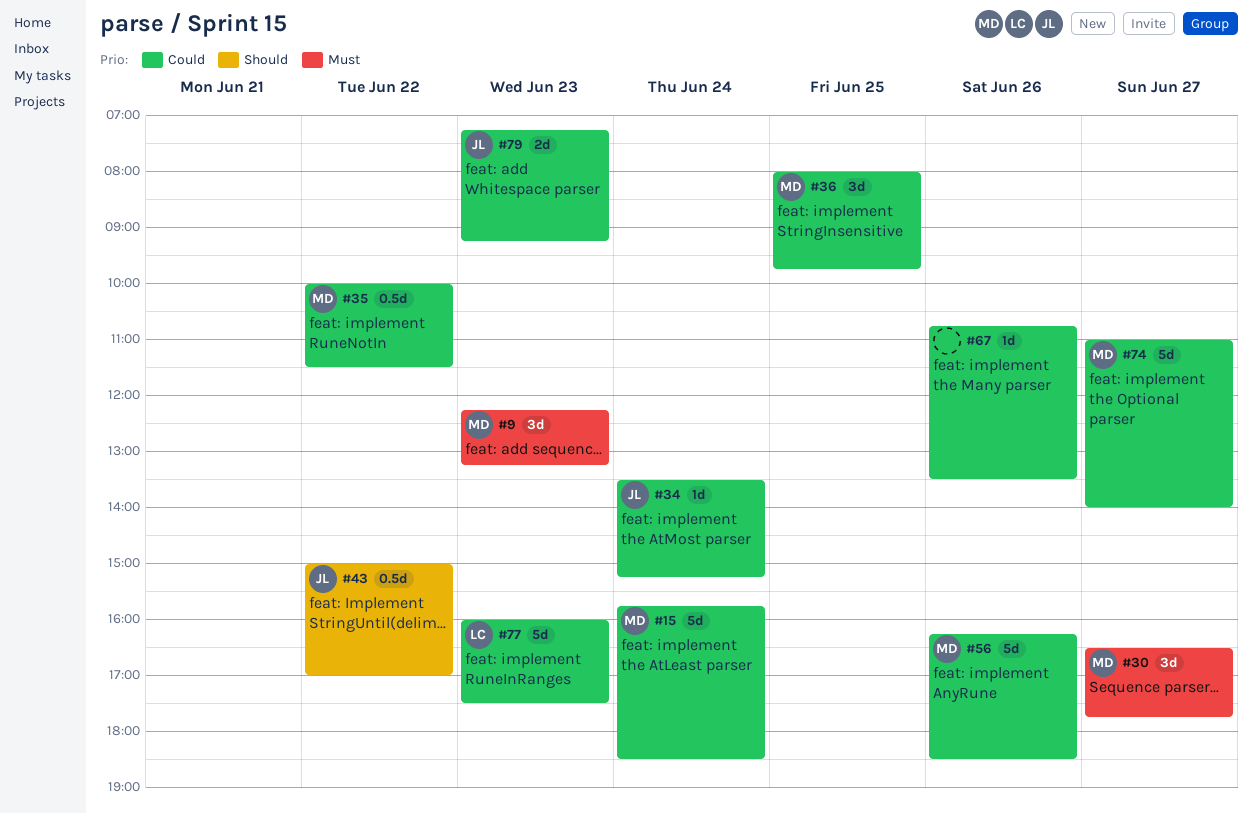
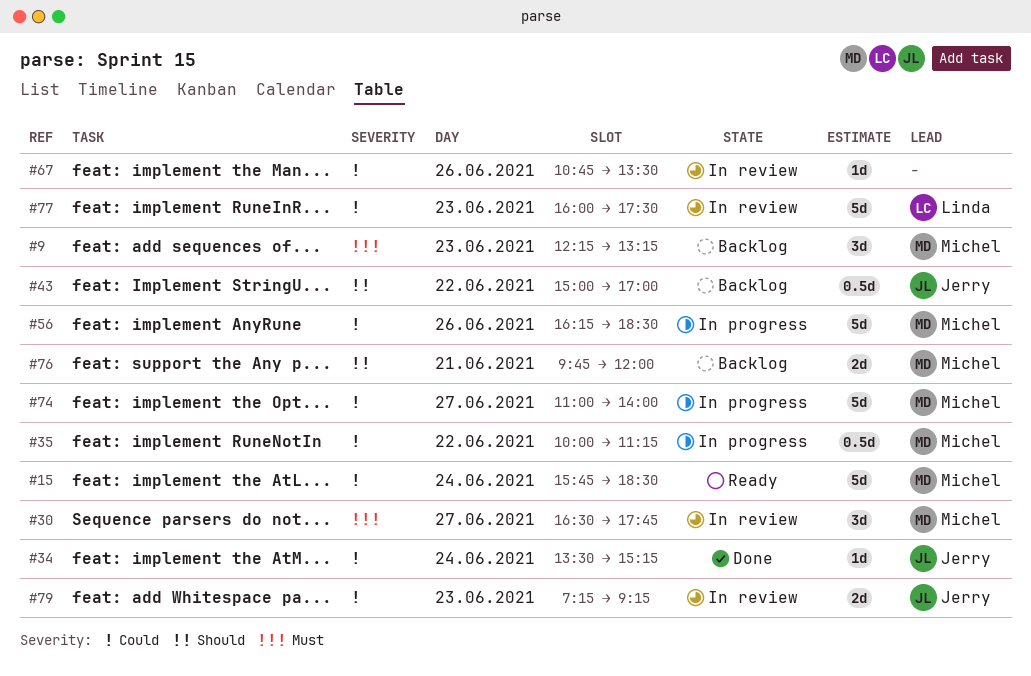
#35, ends: 11:30 -> 11:15
#36: present -> none
#76: none -> present

